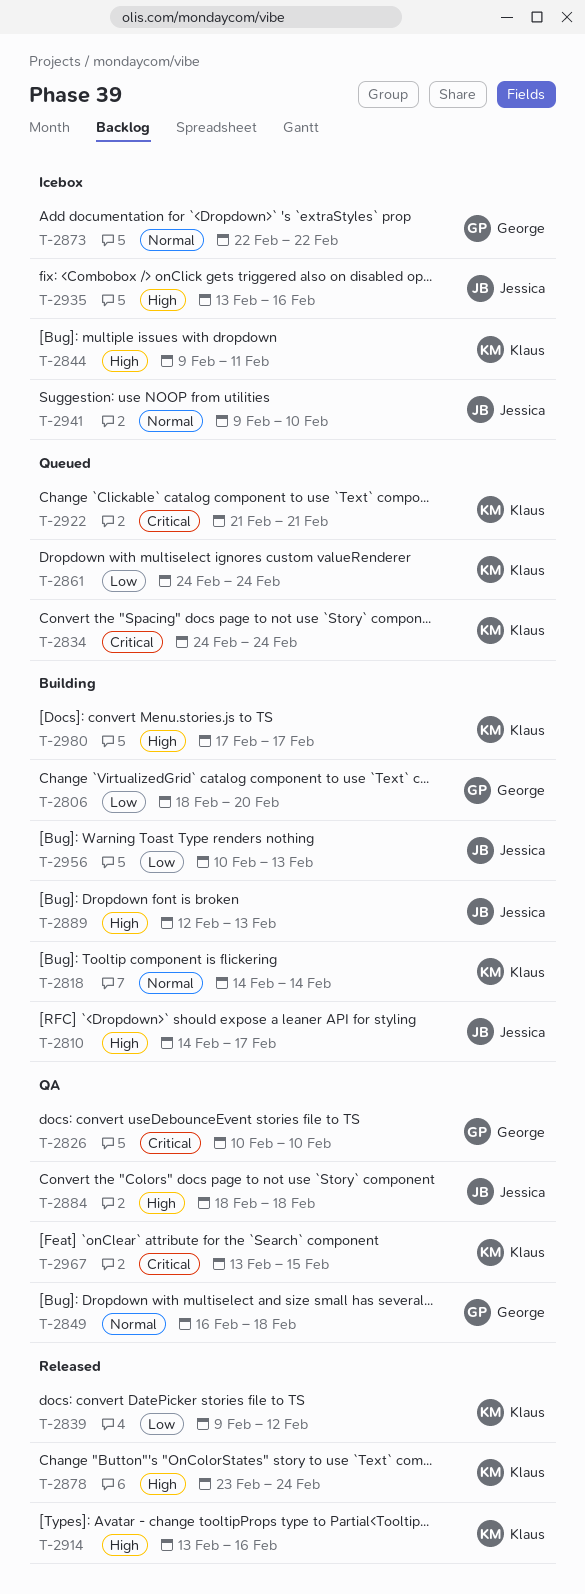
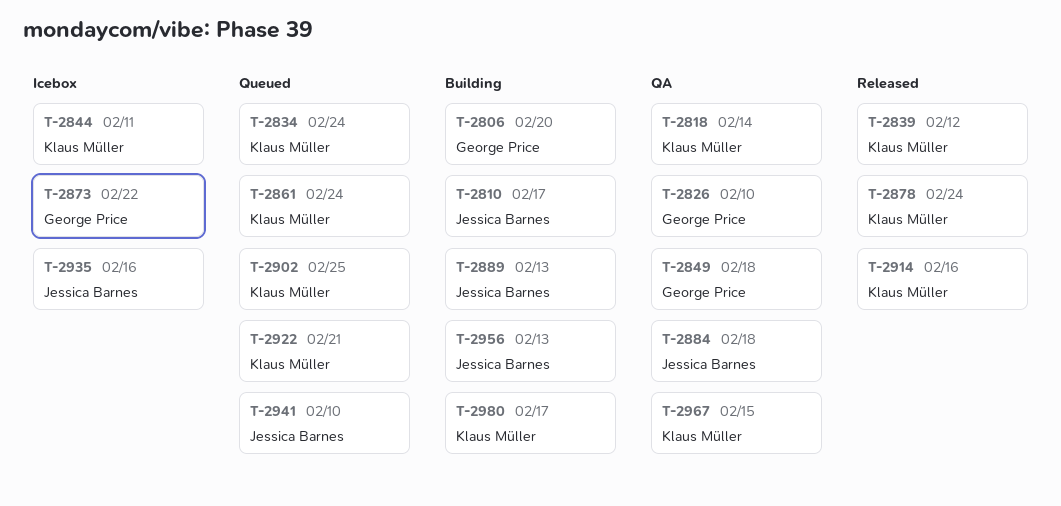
T-2818, status: Building -> QA
T-2902: none -> present
T-2941, status: Icebox -> Queued

